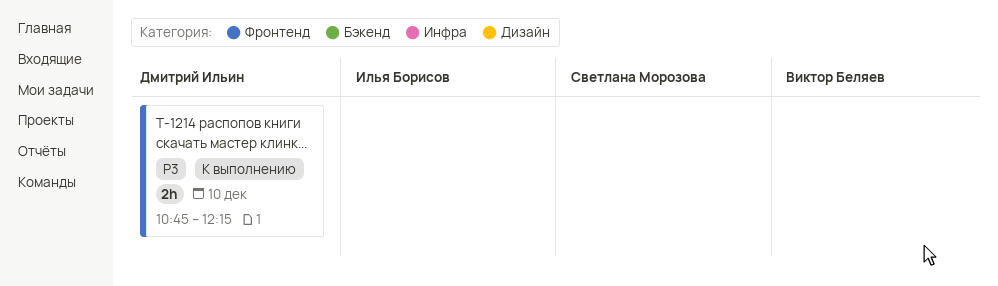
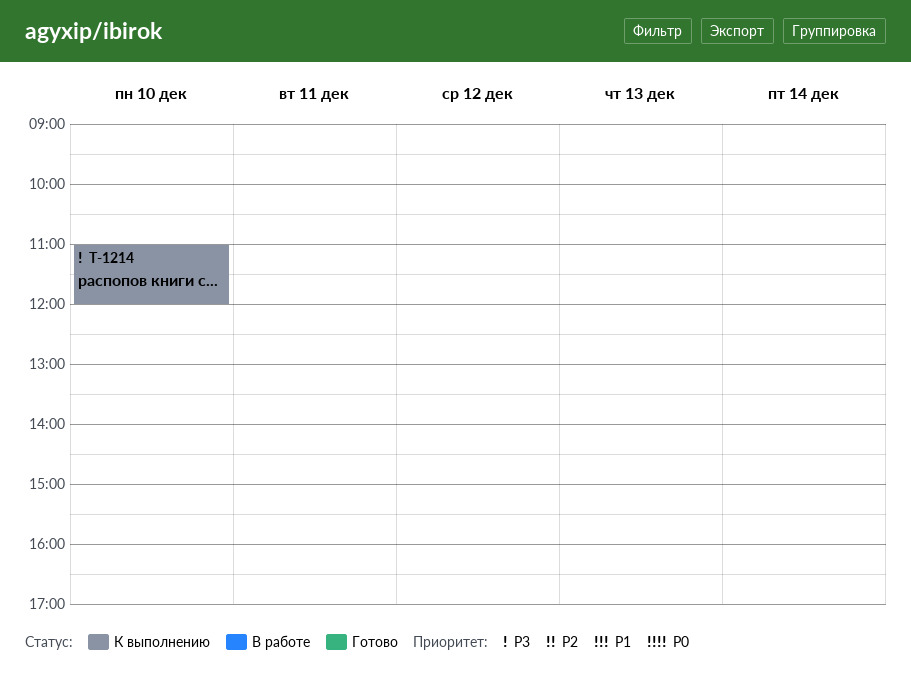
T-1214, begins: 10:45 -> 11:00
T-1214, ends: 12:15 -> 12:00

